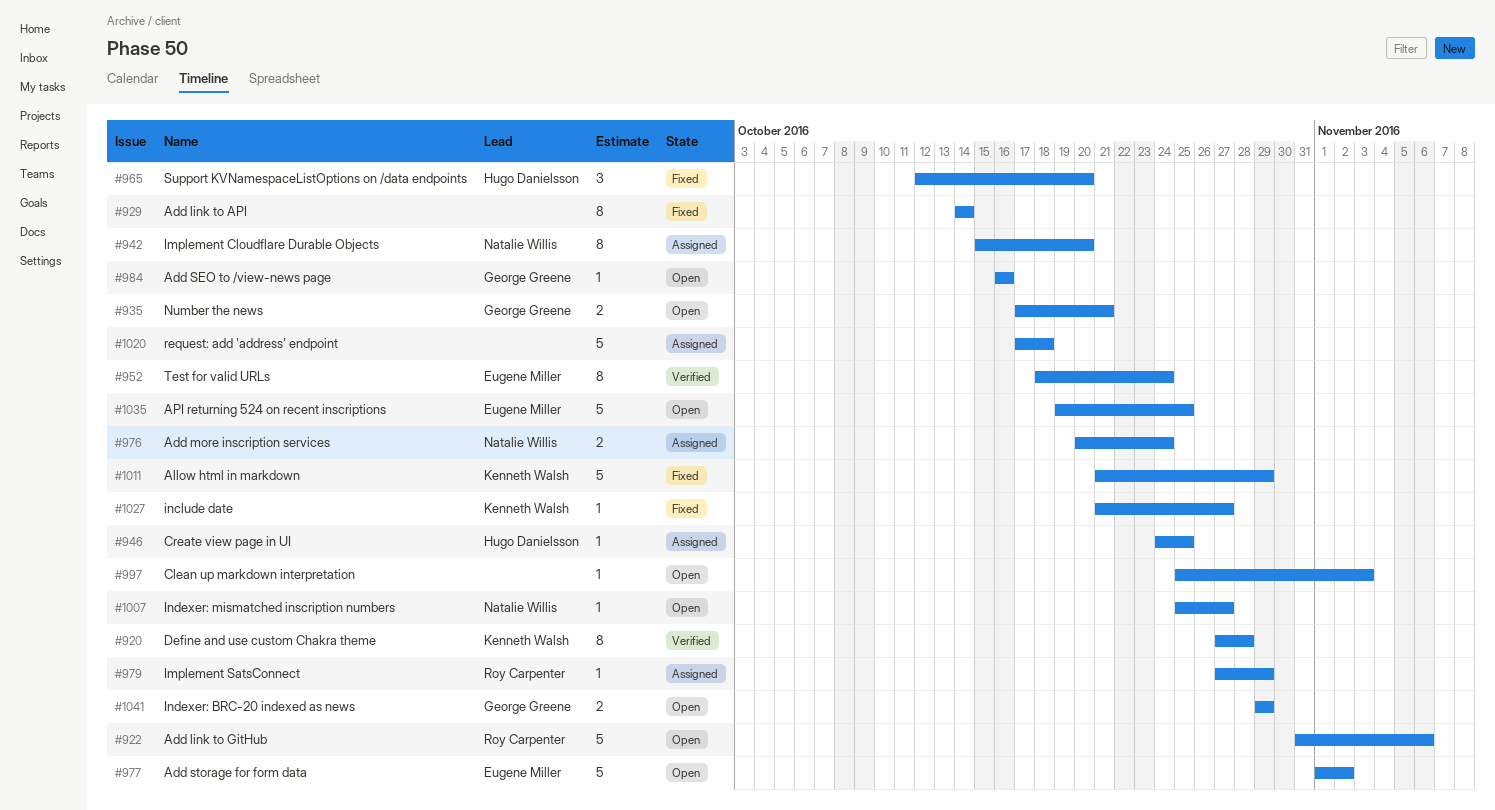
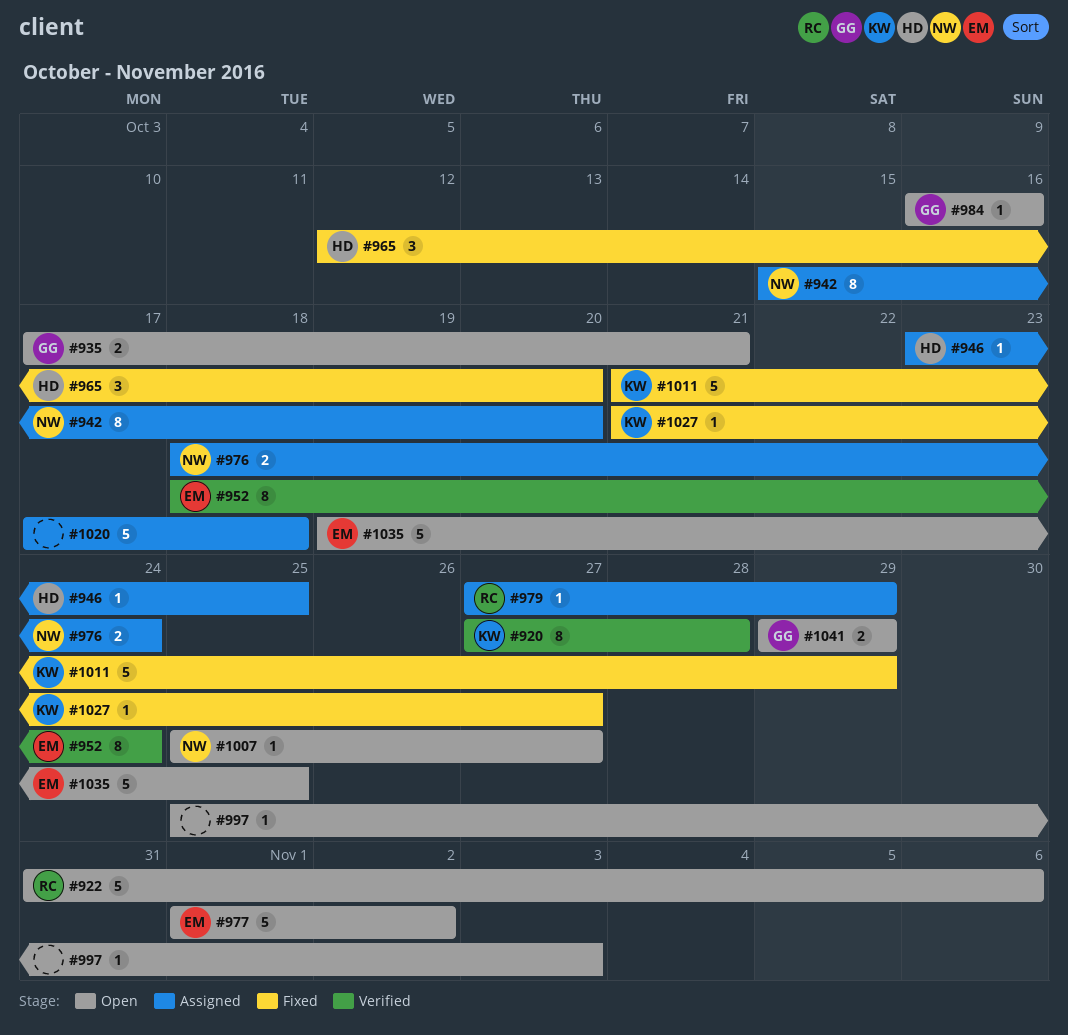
#929: present -> none
#946, start: Oct 24 -> Oct 23
#976, start: Oct 20 -> Oct 18

